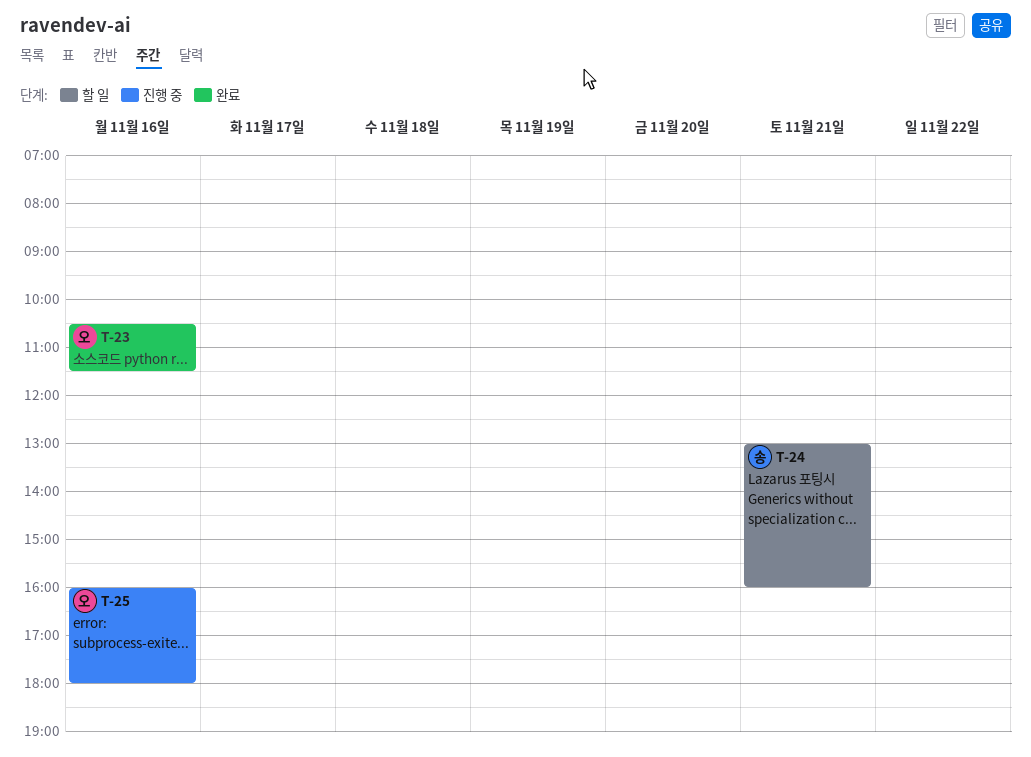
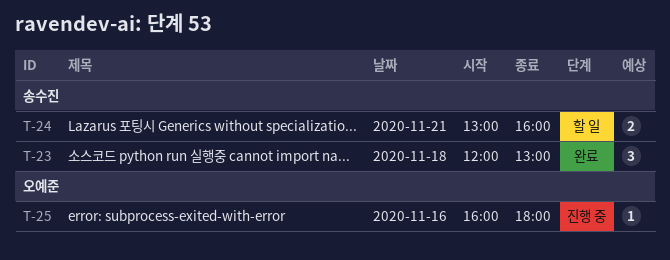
T-23, owner: 오예준 -> 송수진
T-23, day: Nov 16 -> Nov 18
T-23, begins: 10:30 -> 12:00
T-23, ends: 11:30 -> 13:00

